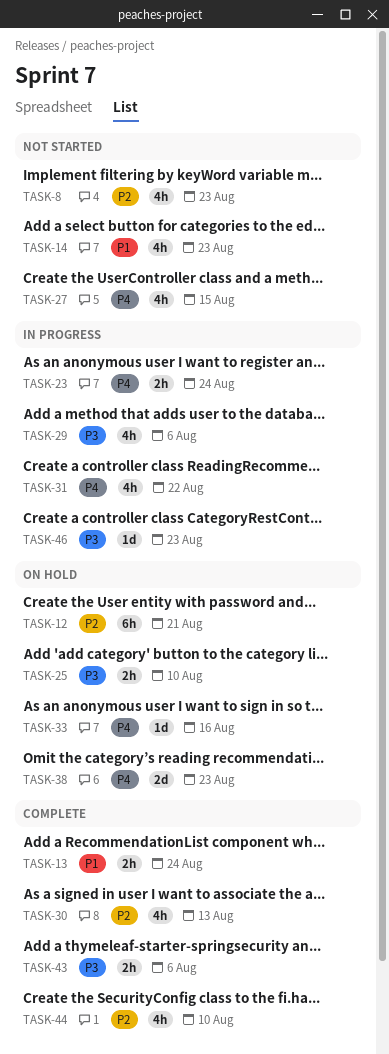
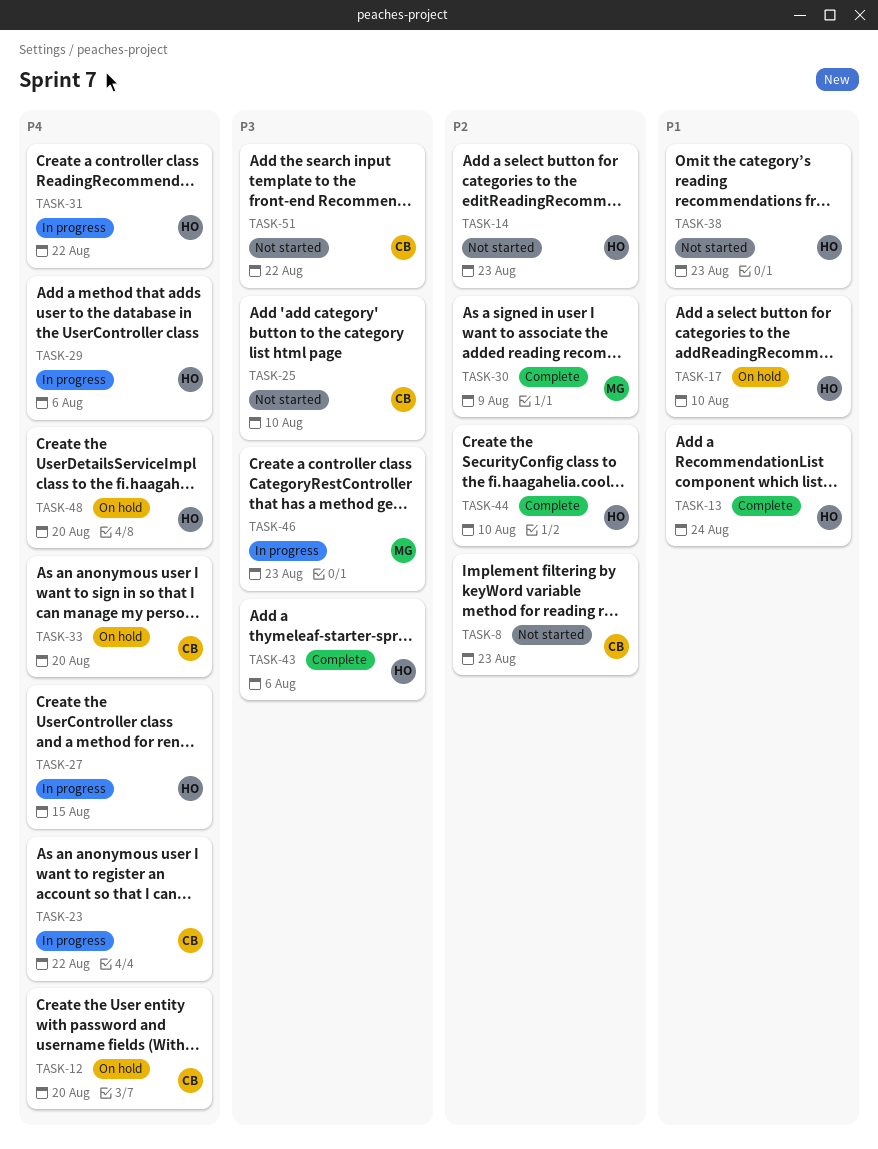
TASK-12, priority: P2 -> P4
TASK-12, due: Aug 21 -> Aug 20
TASK-14, priority: P1 -> P2
TASK-17: none -> present
TASK-23, due: Aug 24 -> Aug 22
TASK-25, status: On hold -> Not started
TASK-27, status: Not started -> In progress
TASK-29, priority: P3 -> P4
TASK-30, due: Aug 13 -> Aug 9
TASK-33, due: Aug 16 -> Aug 20
TASK-38, status: On hold -> Not started
TASK-38, priority: P4 -> P1
TASK-48: none -> present
TASK-51: none -> present

